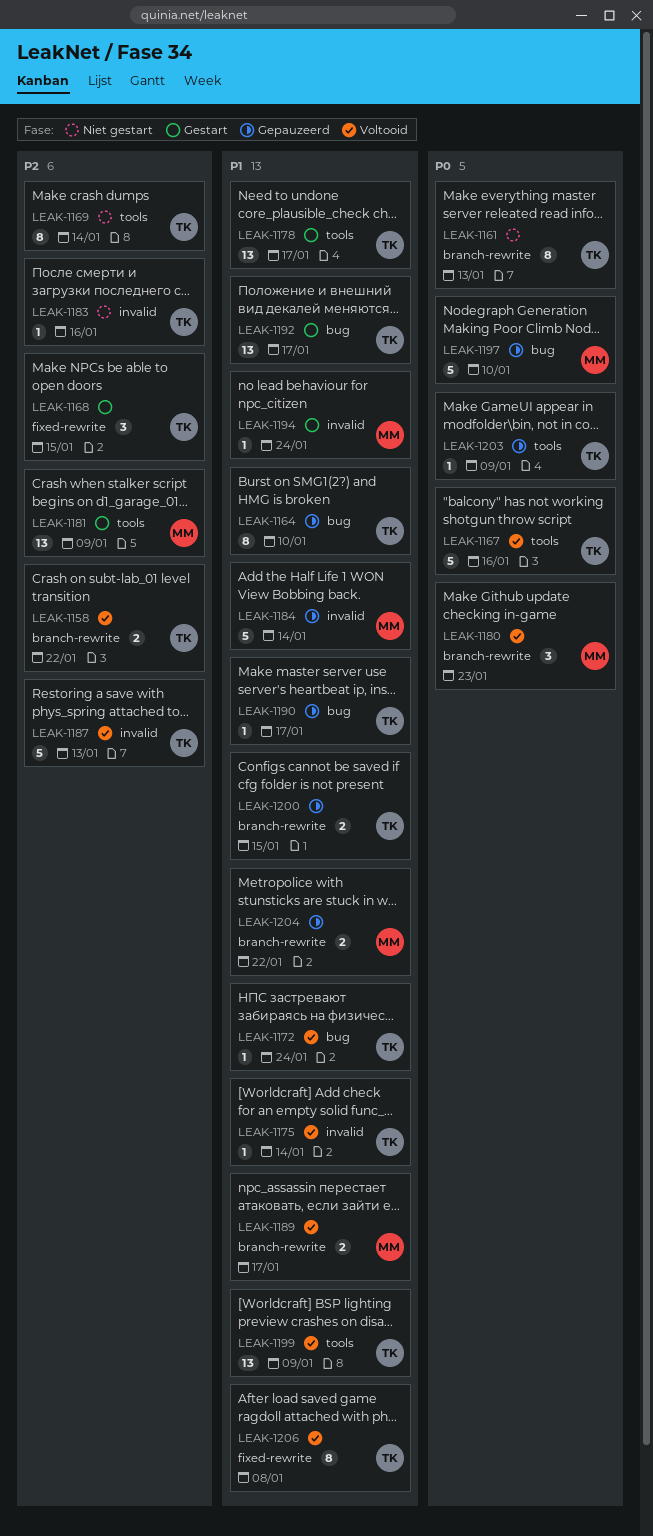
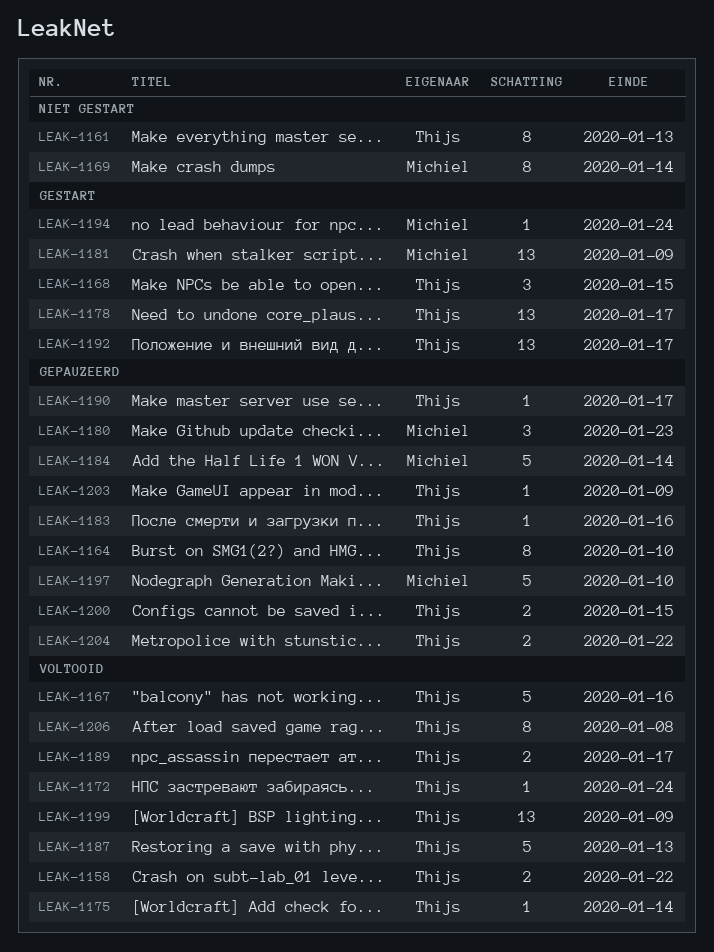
LEAK-1169, owner: Thijs -> Michiel
LEAK-1180, status: Voltooid -> Gepauzeerd
LEAK-1183, status: Niet gestart -> Gepauzeerd
LEAK-1189, owner: Michiel -> Thijs
LEAK-1204, owner: Michiel -> Thijs

